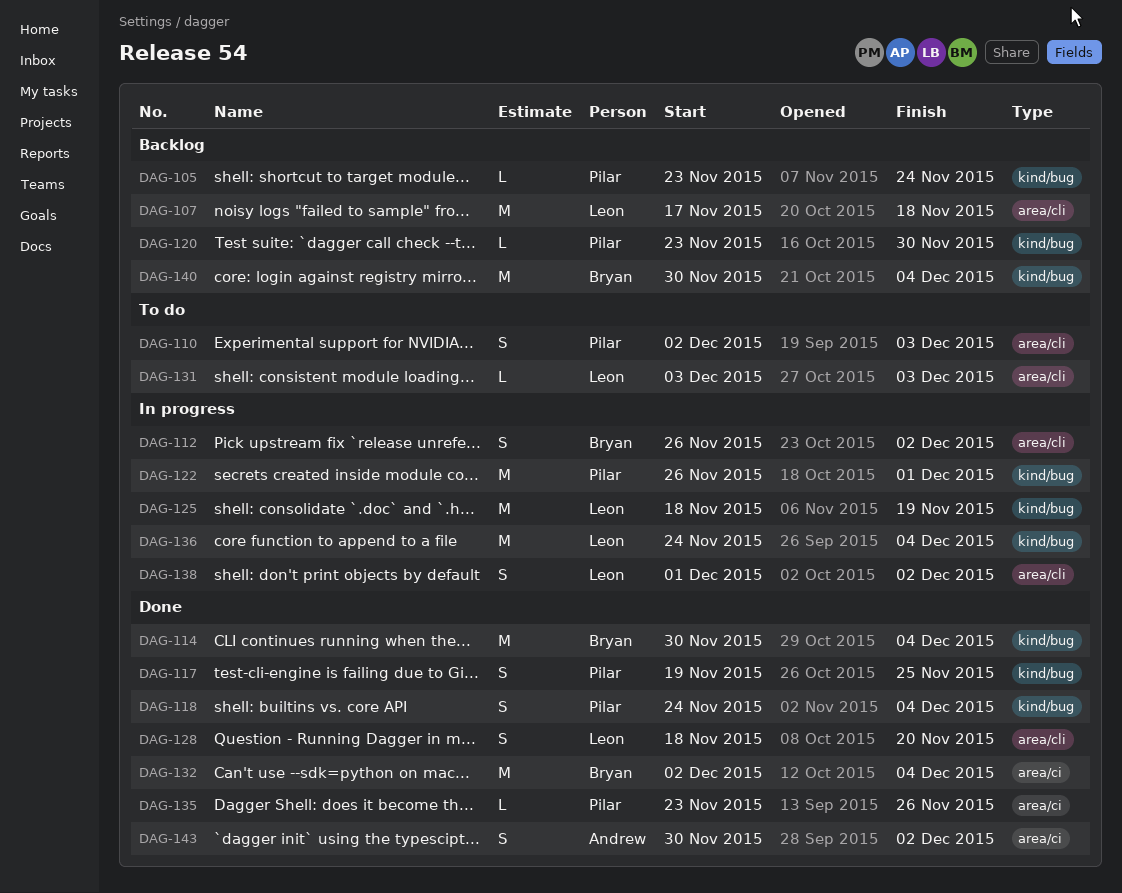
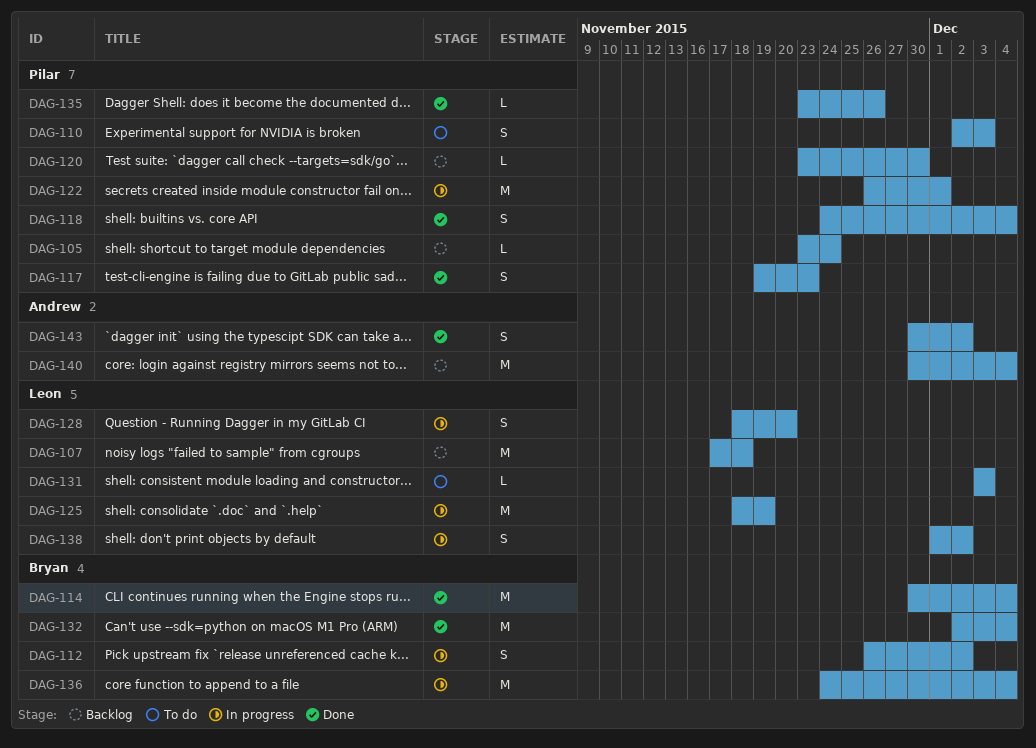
DAG-117, due: Nov 25 -> Nov 23
DAG-128, status: Done -> In progress
DAG-136, owner: Leon -> Bryan
DAG-140, owner: Bryan -> Andrew

